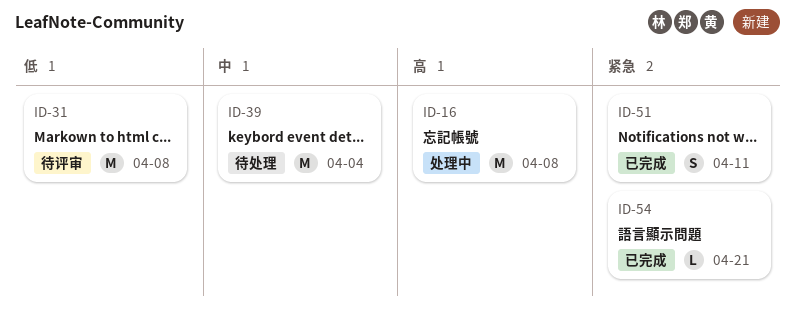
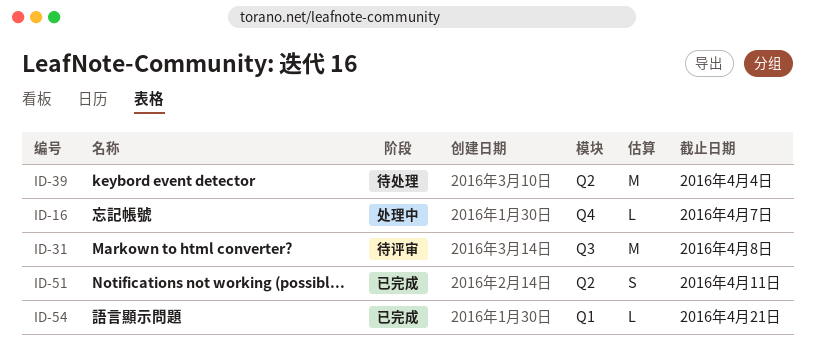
ID-16, estimate: M -> L
ID-16, due: Apr 8 -> Apr 7

